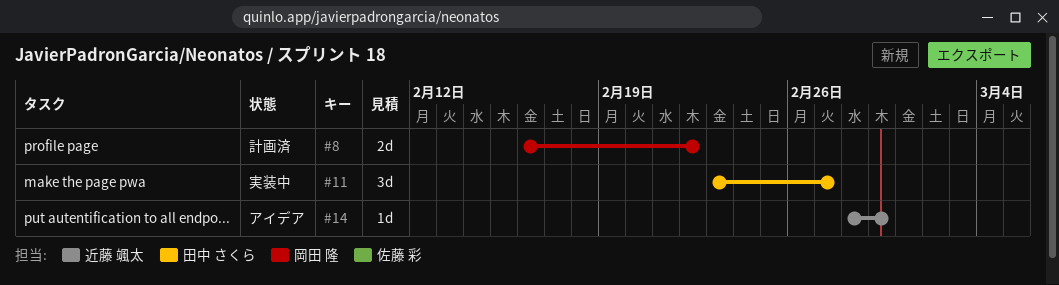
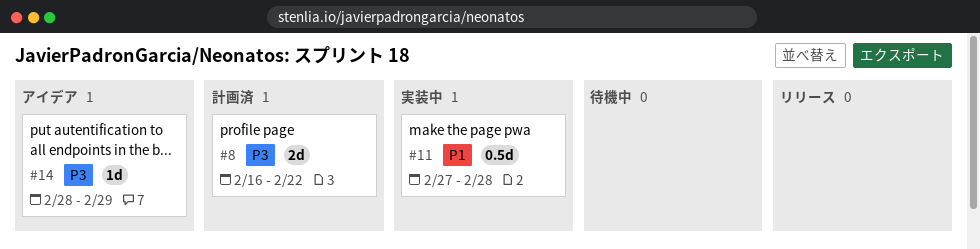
#11, estimate: 3d -> 0.5d
#11, start: Feb 23 -> Feb 27
#11, due: Feb 27 -> Feb 28

